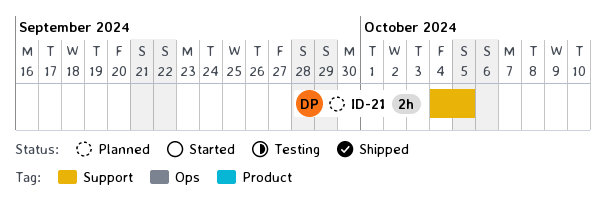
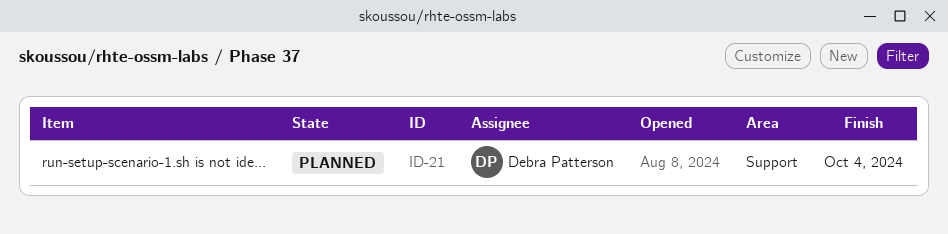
ID-21, due: Oct 5 -> Oct 4

